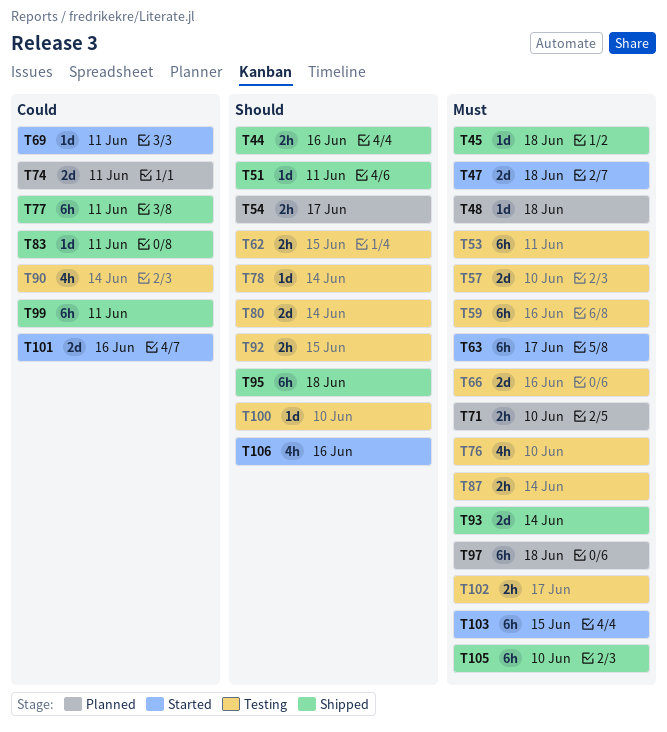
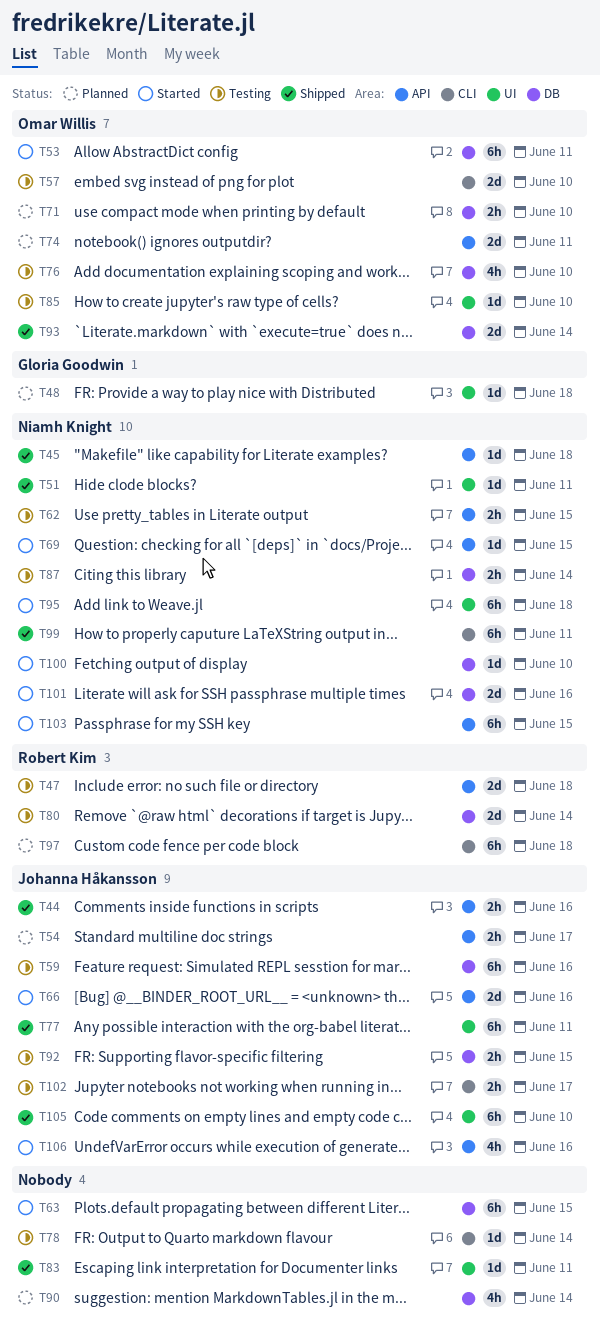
T47, status: Started -> Testing
T53, status: Testing -> Started
T63, due: Jun 17 -> Jun 15
T66, status: Testing -> Started
T69, due: Jun 11 -> Jun 15
T85: none -> present
T90, status: Testing -> Planned
T95, status: Shipped -> Started
T100, status: Testing -> Started

